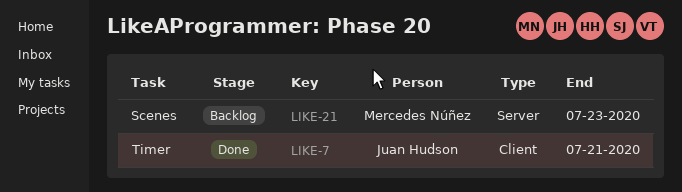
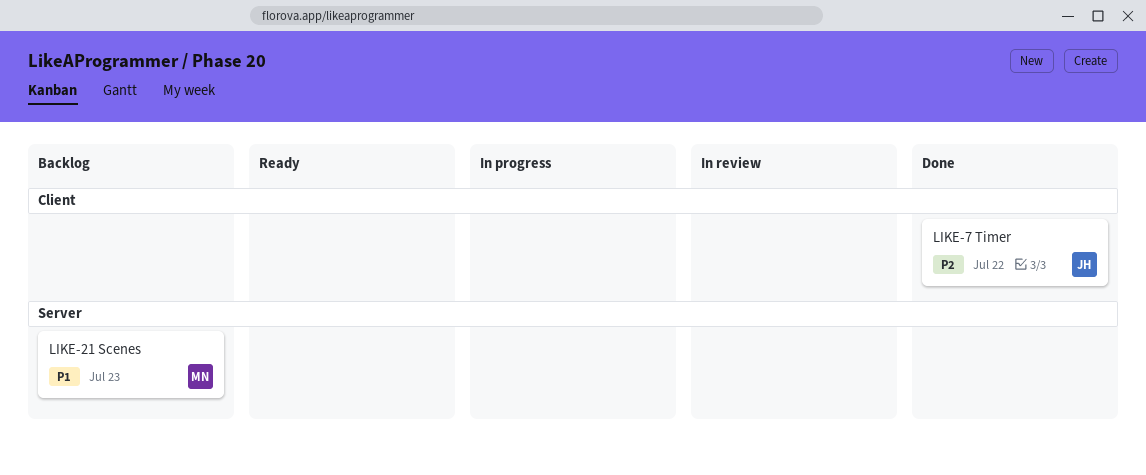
LIKE-7, due: Jul 21 -> Jul 22

